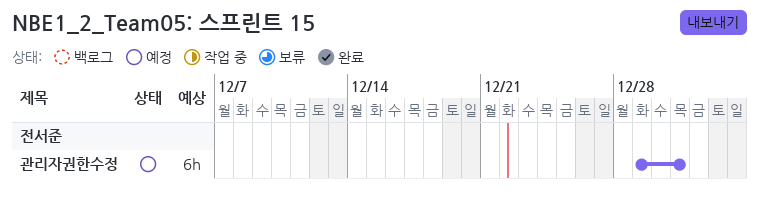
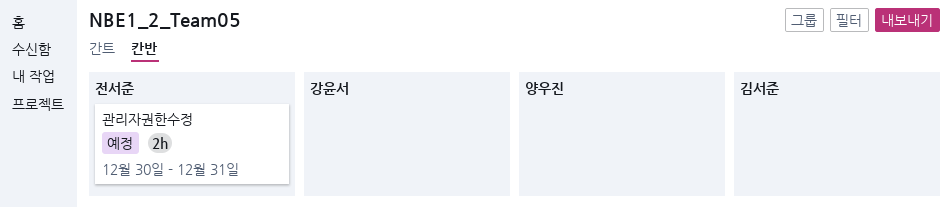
관리자권한수정, estimate: 6h -> 2h
관리자권한수정, start: Dec 29 -> Dec 30

